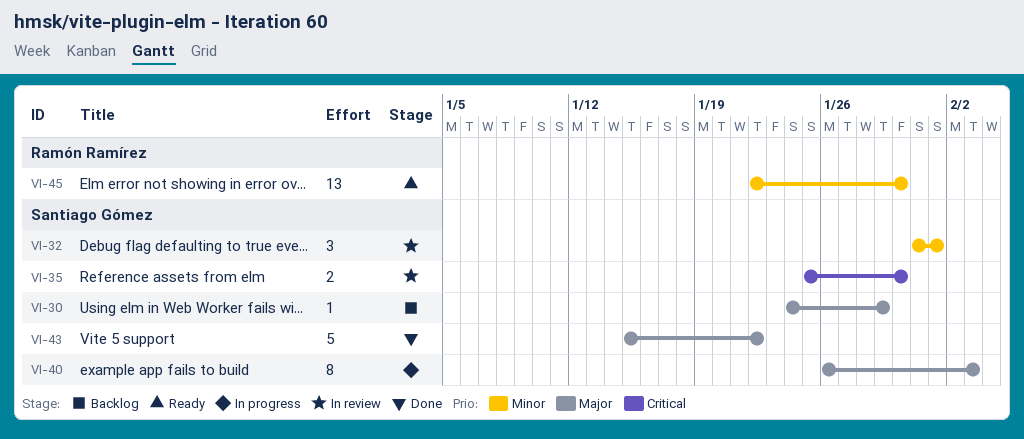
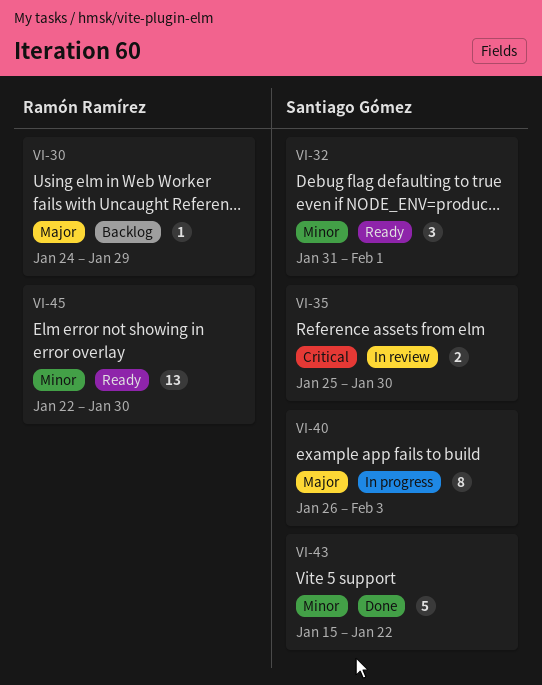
VI-30, owner: Santiago Gómez -> Ramón Ramírez
VI-32, status: In review -> Ready
VI-43, priority: Major -> Minor

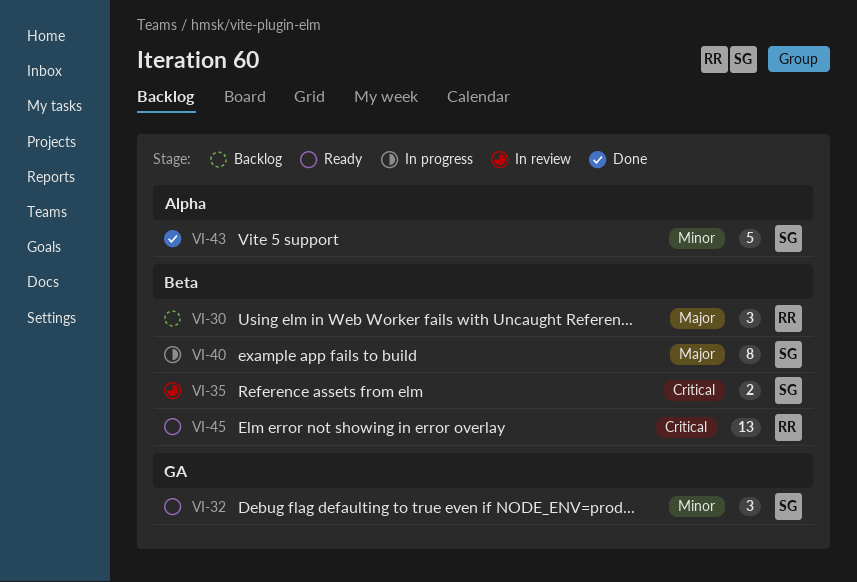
VI-30, estimate: 1 -> 3
VI-45, priority: Minor -> Critical

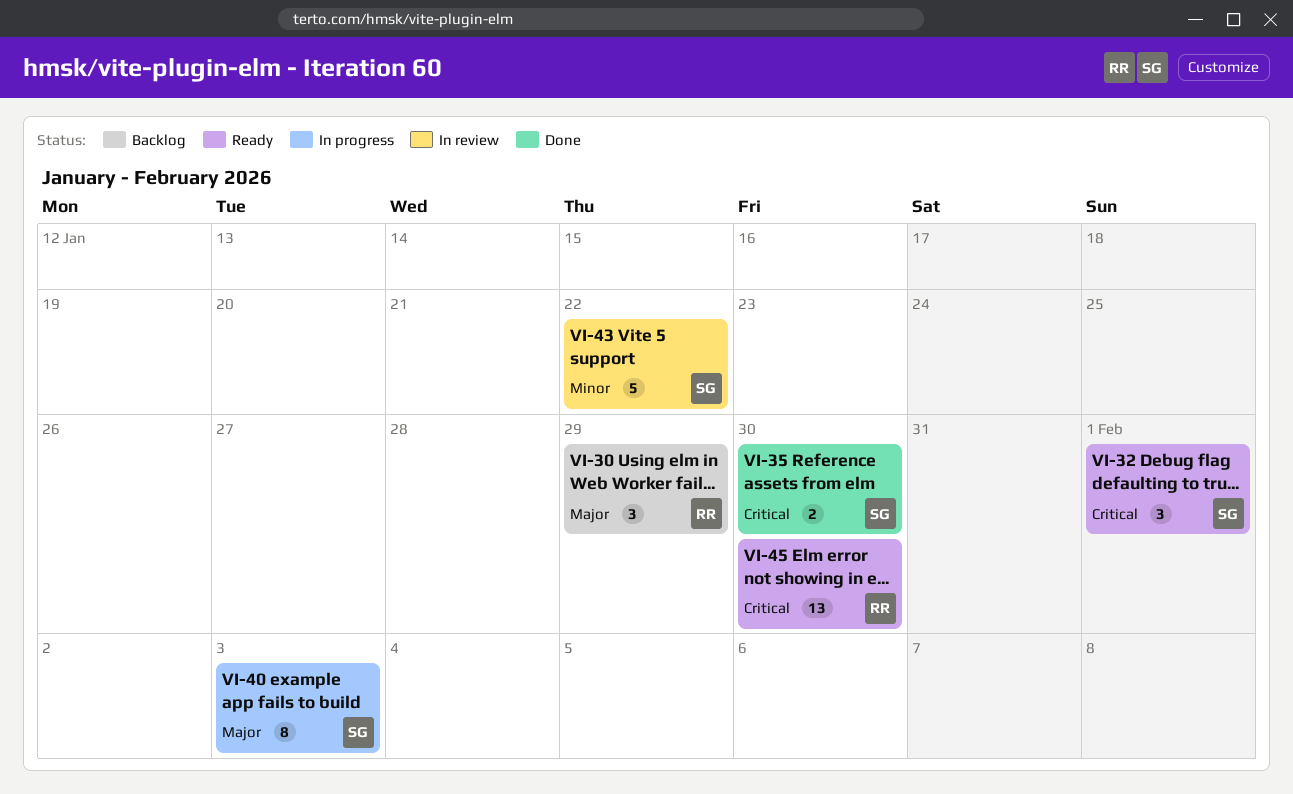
VI-32, priority: Minor -> Critical
VI-35, status: In review -> Done
VI-43, status: Done -> In review

